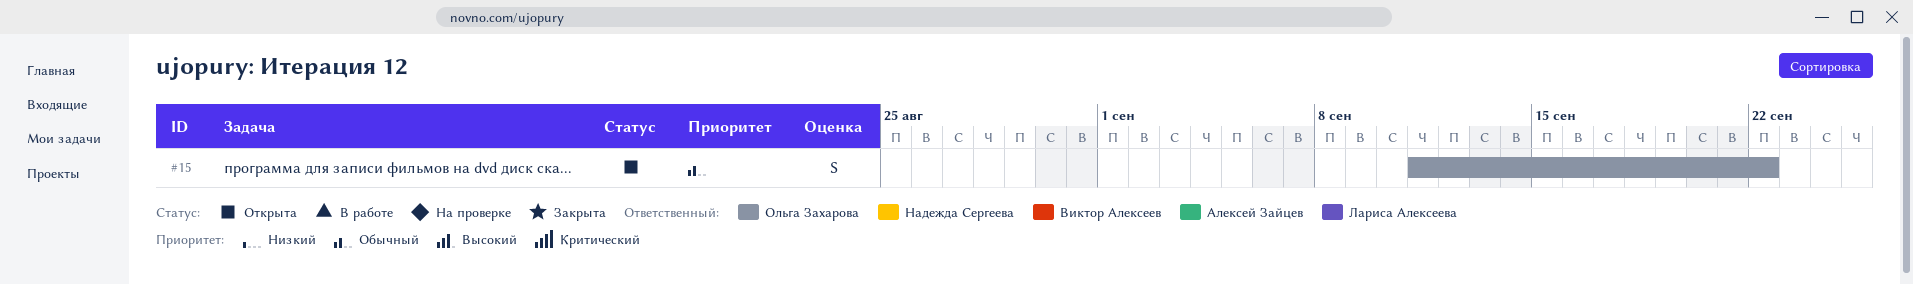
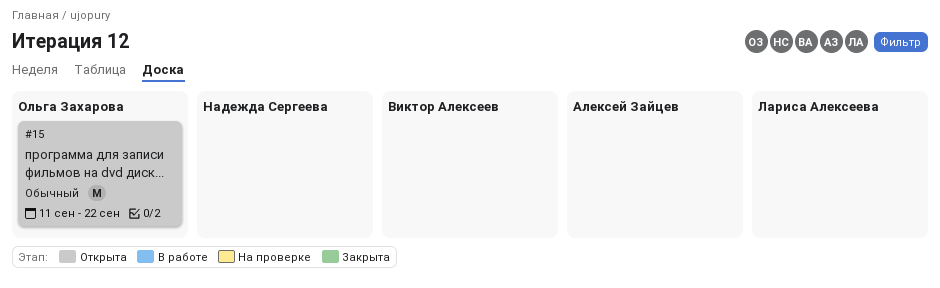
#15, estimate: S -> M

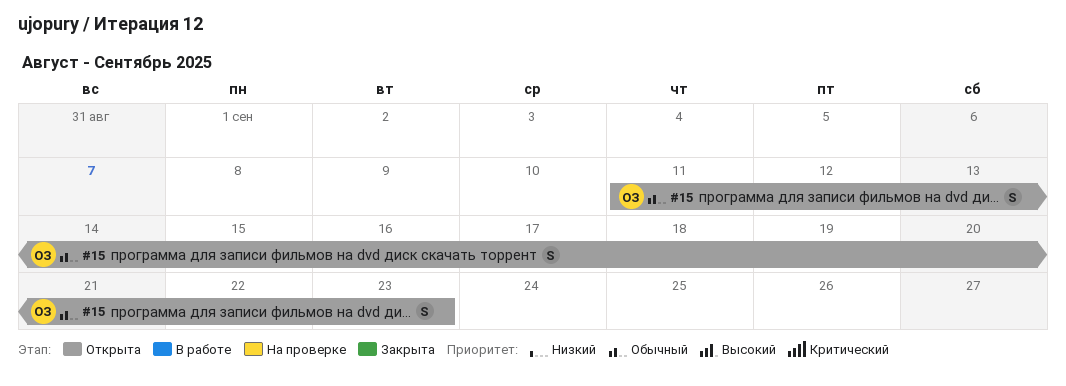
#15, estimate: M -> S
#15, due: Sep 22 -> Sep 23

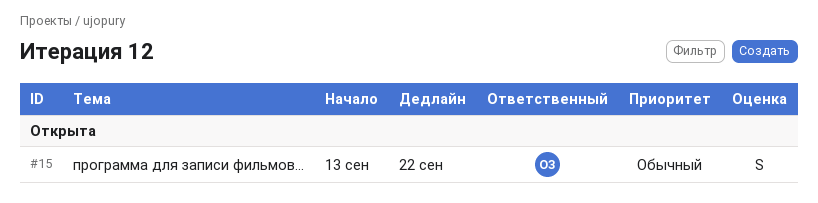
#15, start: Sep 11 -> Sep 13
#15, due: Sep 23 -> Sep 22

